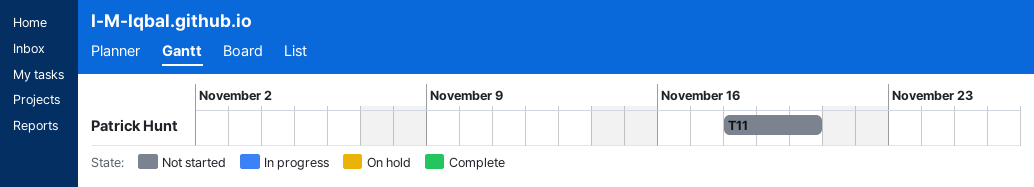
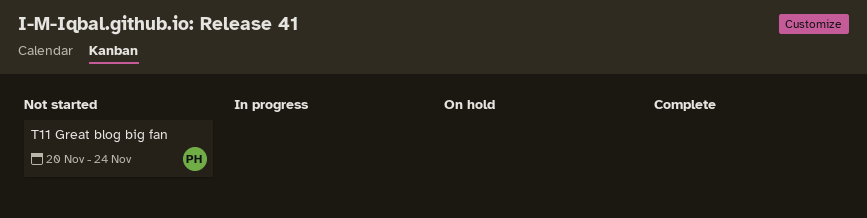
T11, start: Nov 18 -> Nov 20
T11, due: Nov 20 -> Nov 24

